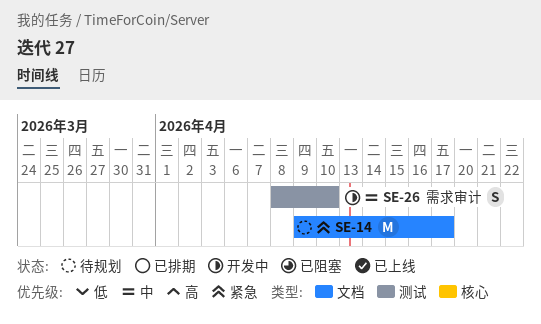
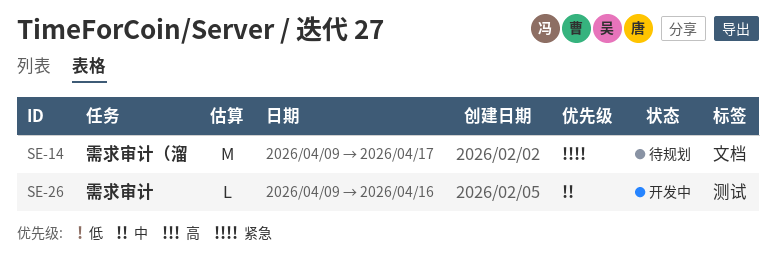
SE-26, estimate: S -> L
SE-26, start: Apr 8 -> Apr 9
SE-26, due: Apr 10 -> Apr 16

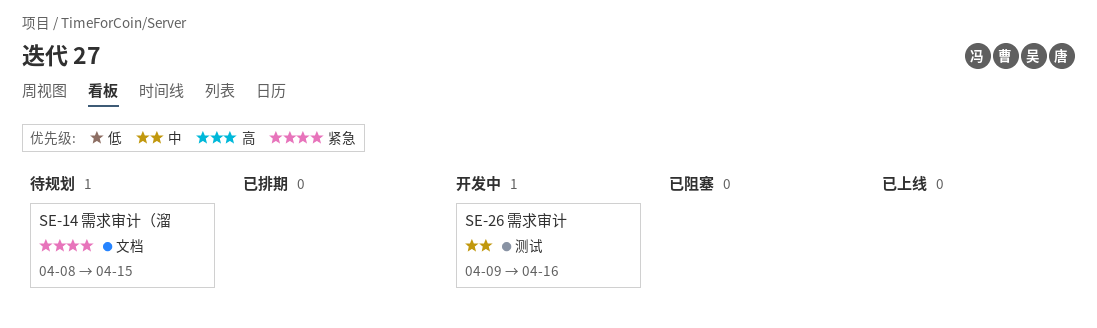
SE-14, start: Apr 9 -> Apr 8
SE-14, due: Apr 17 -> Apr 15

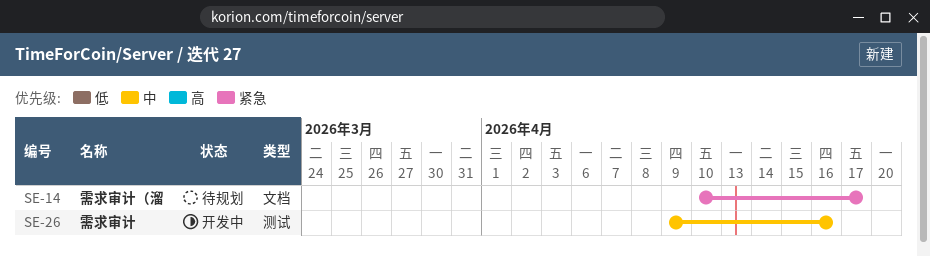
SE-14, start: Apr 8 -> Apr 10
SE-14, due: Apr 15 -> Apr 17

